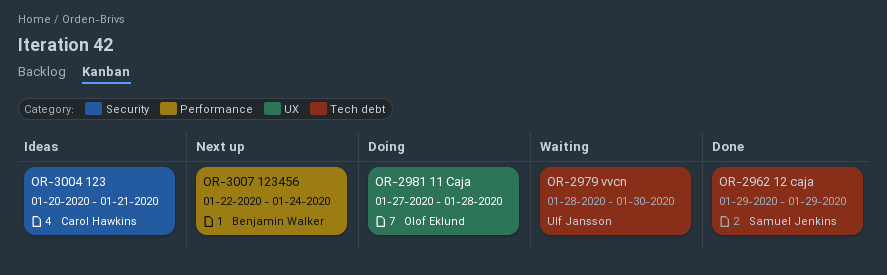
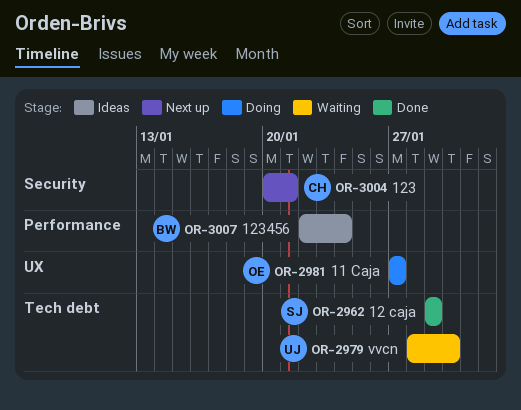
OR-2981, due: Jan 28 -> Jan 27
OR-3004, status: Ideas -> Next up
OR-3007, status: Next up -> Ideas

